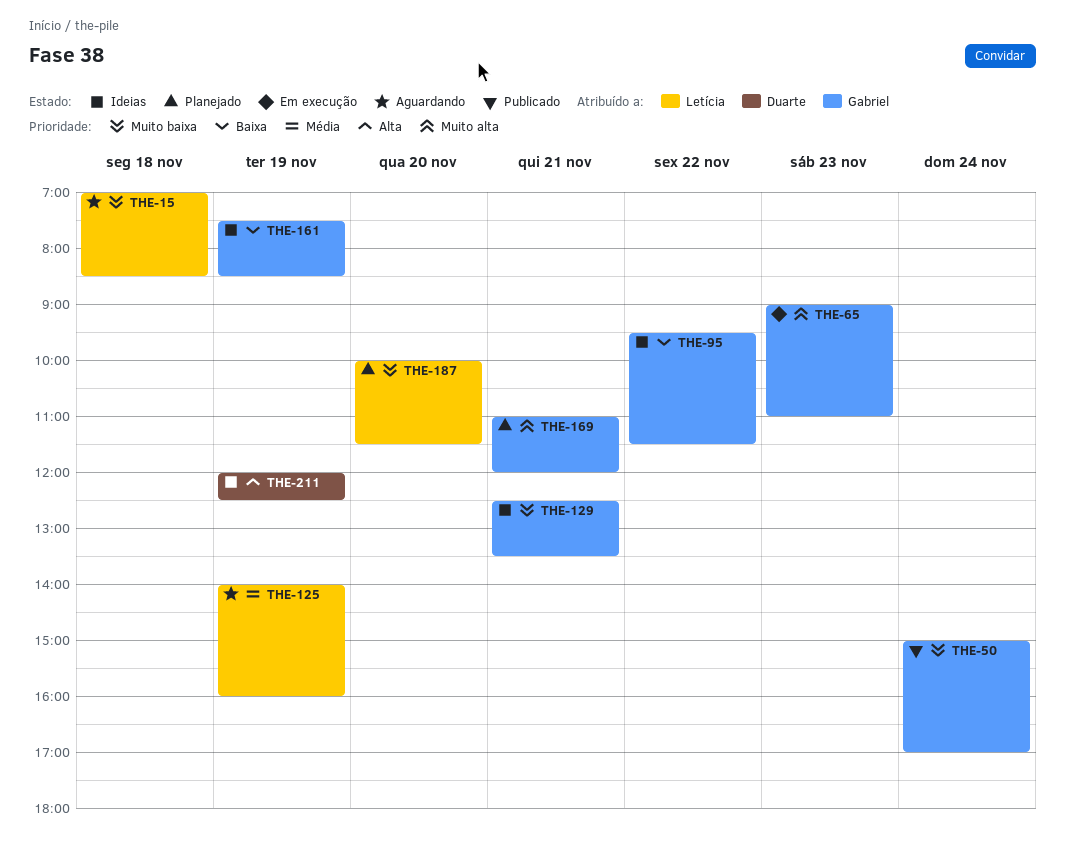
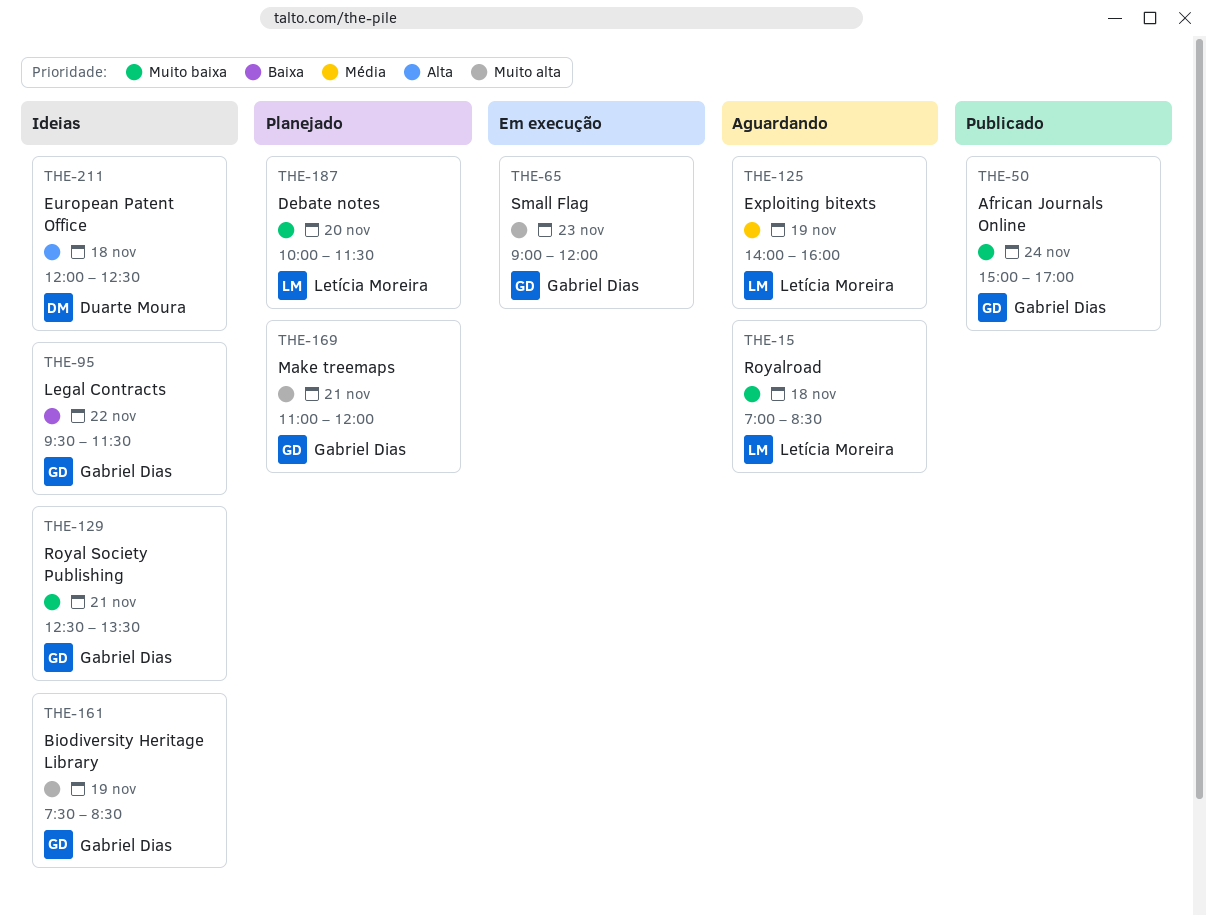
THE-65, ends: 11:00 -> 12:00
THE-161, priority: Baixa -> Muito alta
THE-211, day: Nov 19 -> Nov 18

